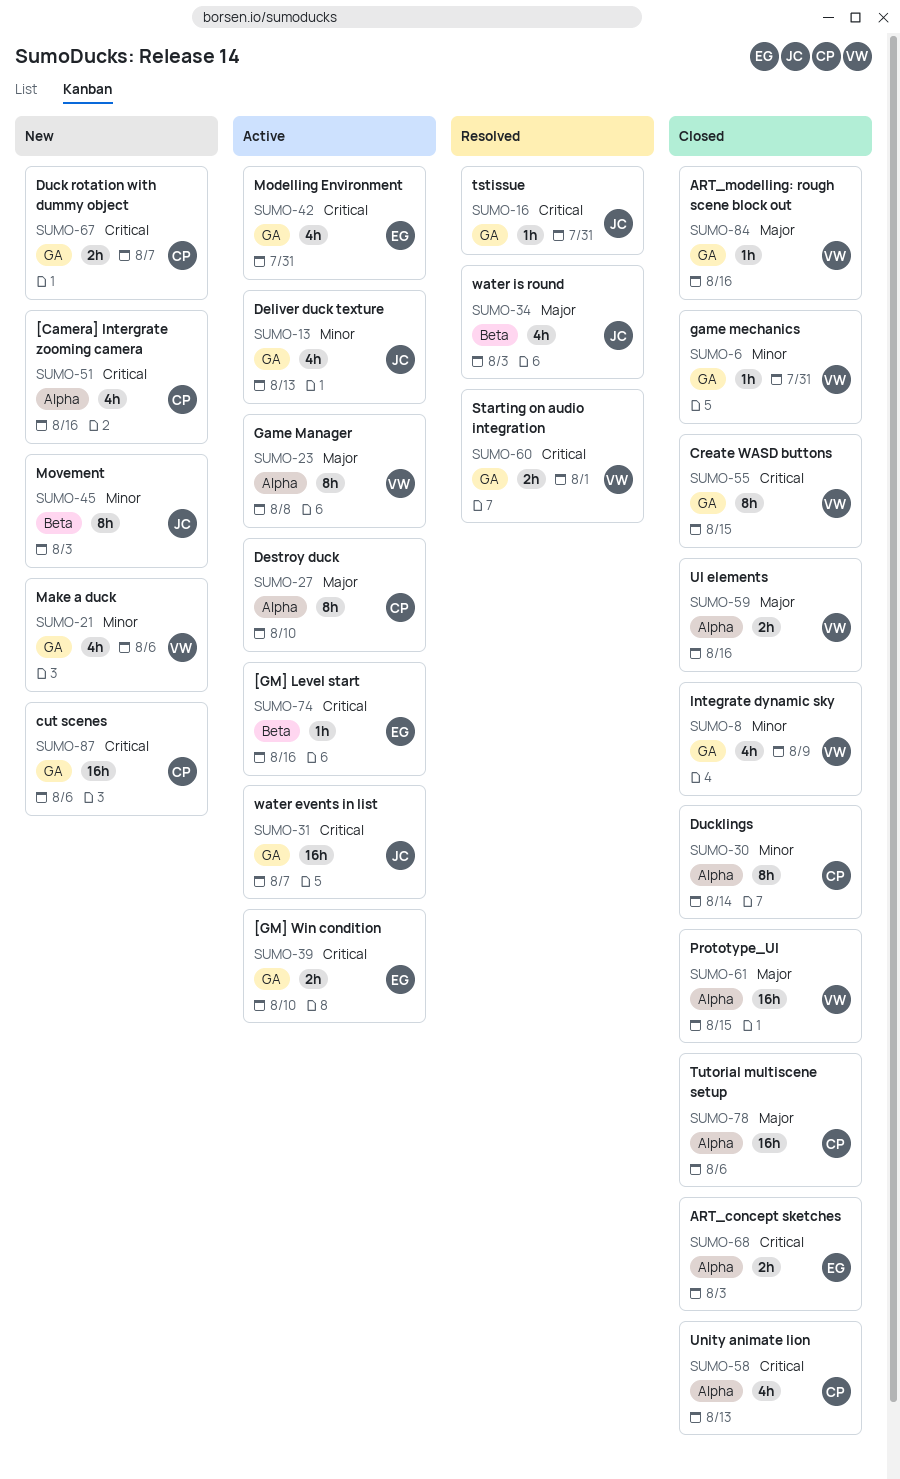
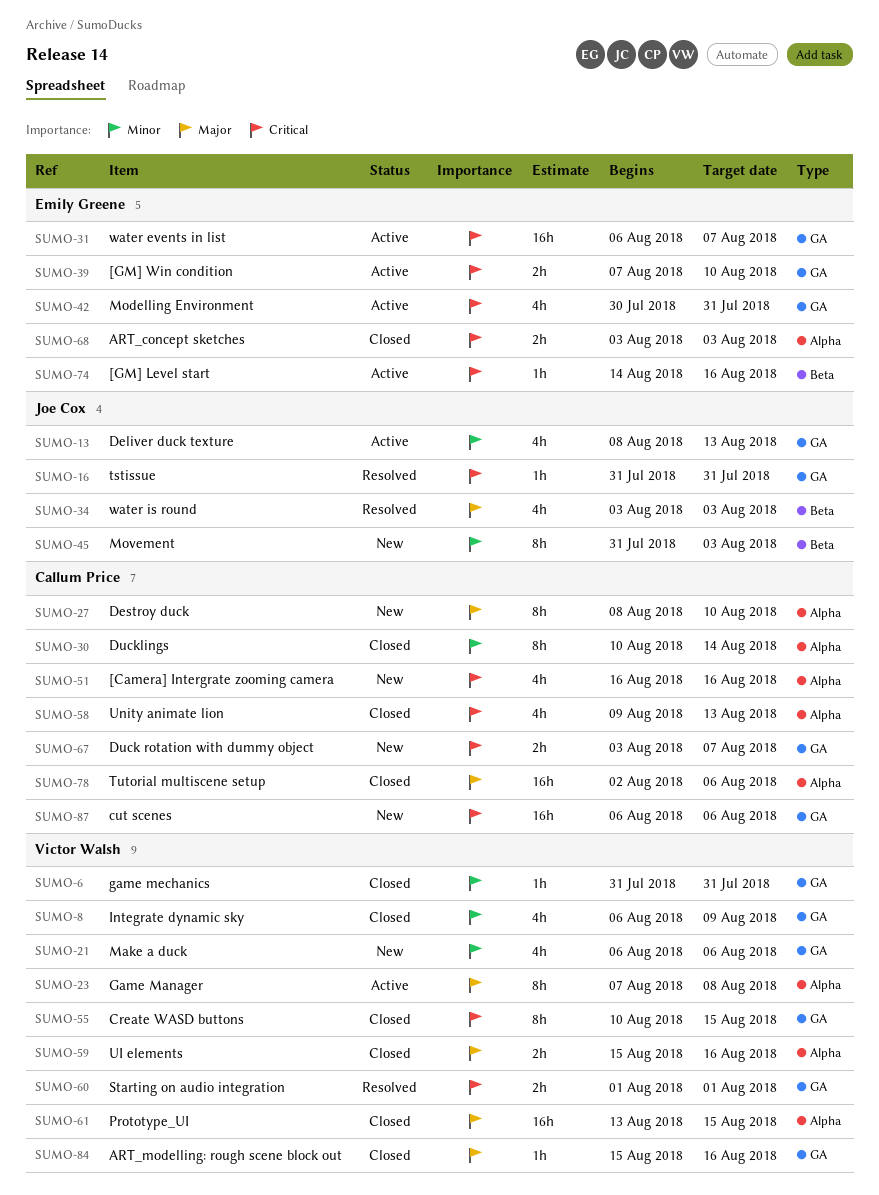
SUMO-27, status: Active -> New
SUMO-31, owner: Joe Cox -> Emily Greene

